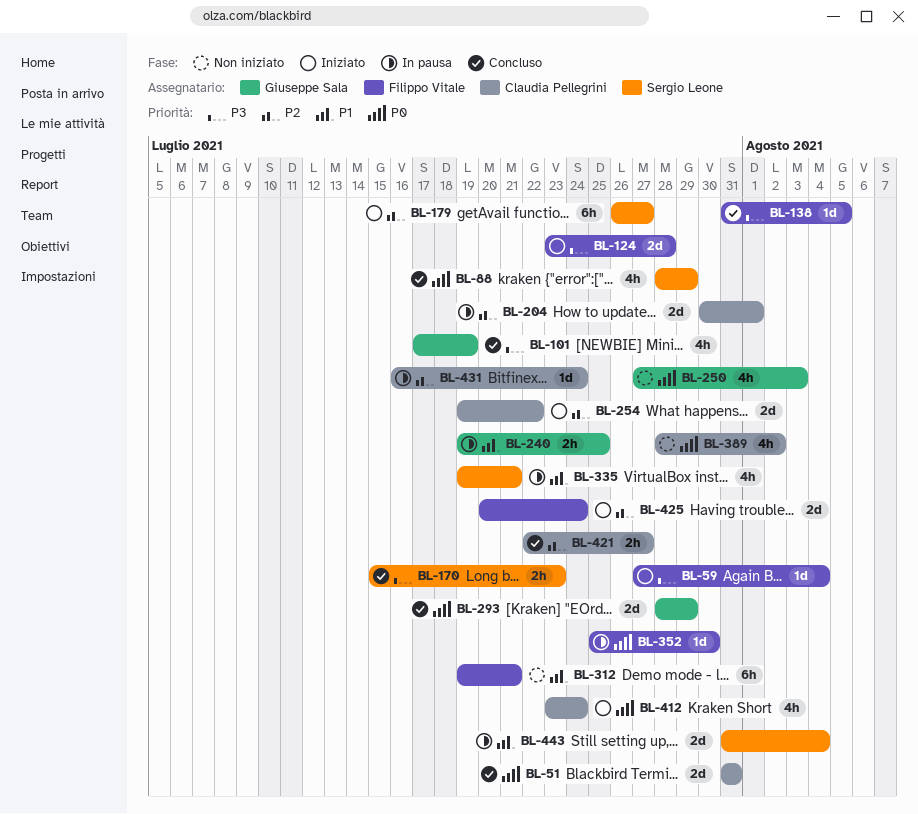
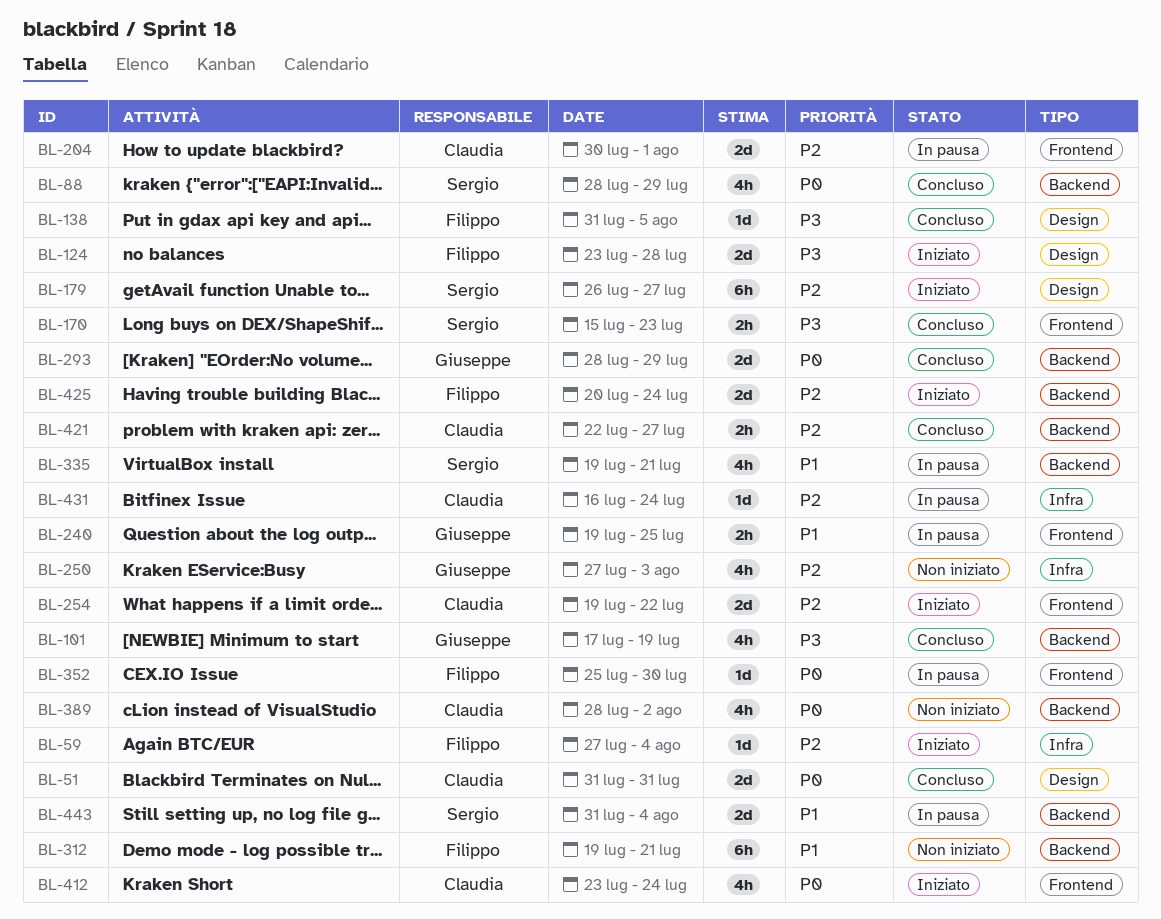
BL-59, priority: P3 -> P2
BL-250, priority: P0 -> P2

